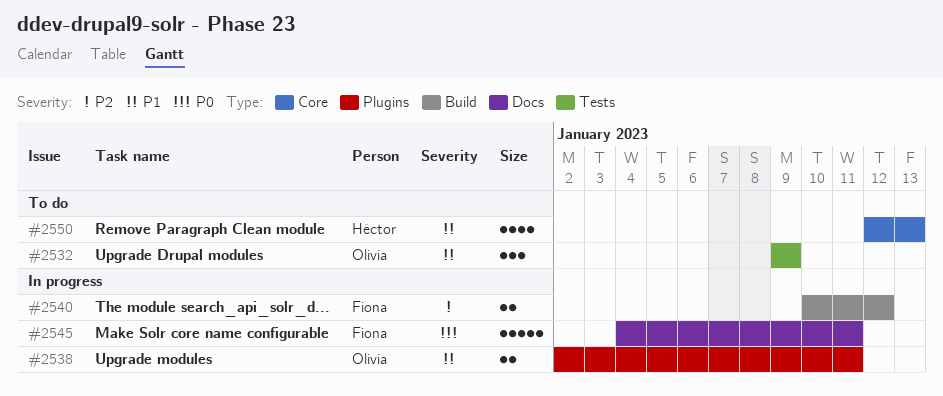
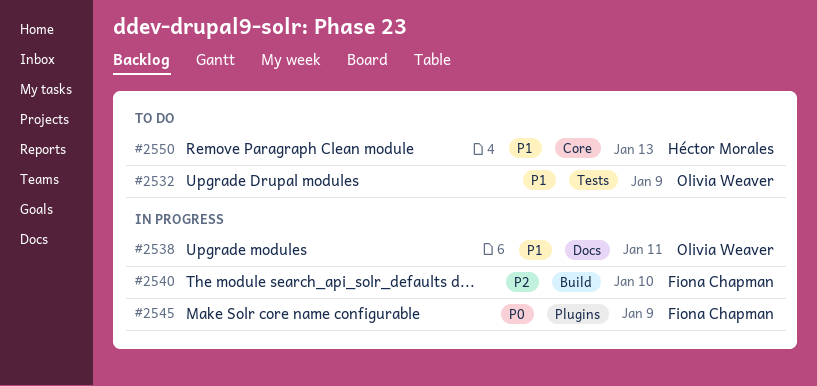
#2538, label: Plugins -> Docs
#2540, due: Jan 12 -> Jan 10
#2545, label: Docs -> Plugins
#2545, due: Jan 11 -> Jan 9

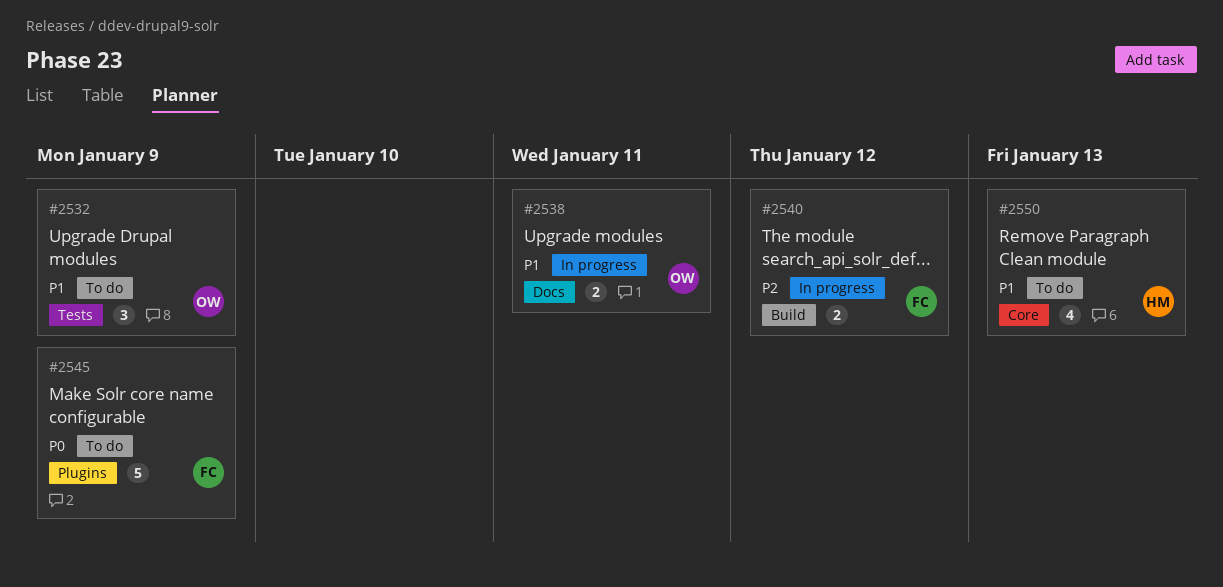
#2540, due: Jan 10 -> Jan 12
#2545, status: In progress -> To do

